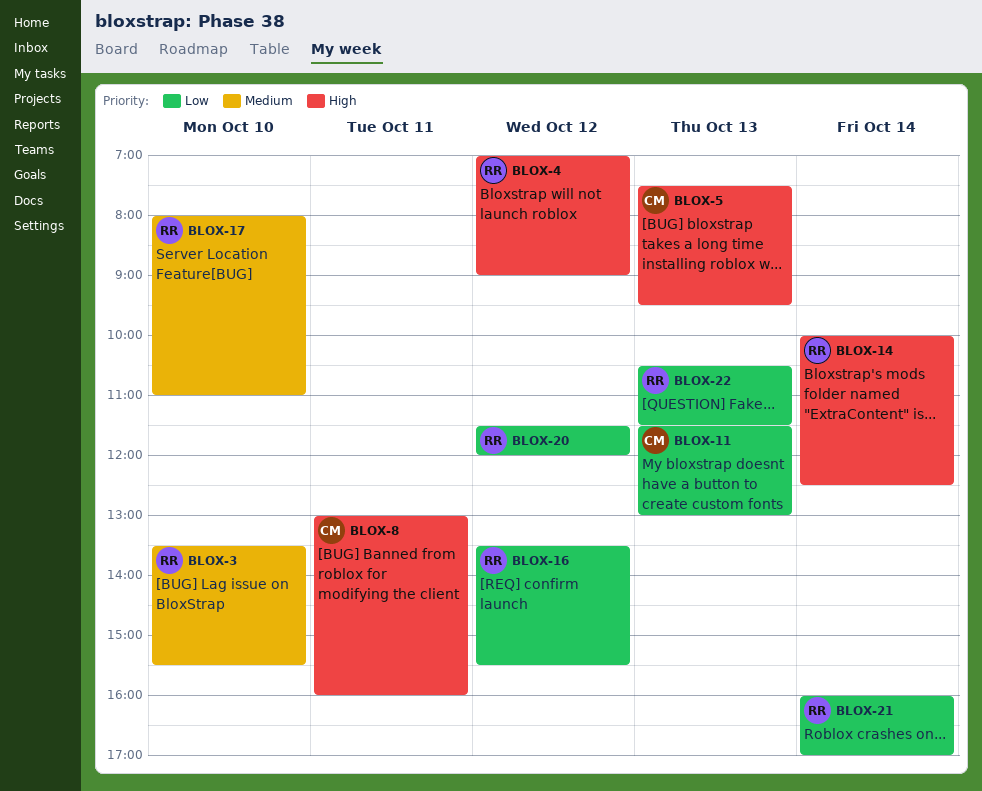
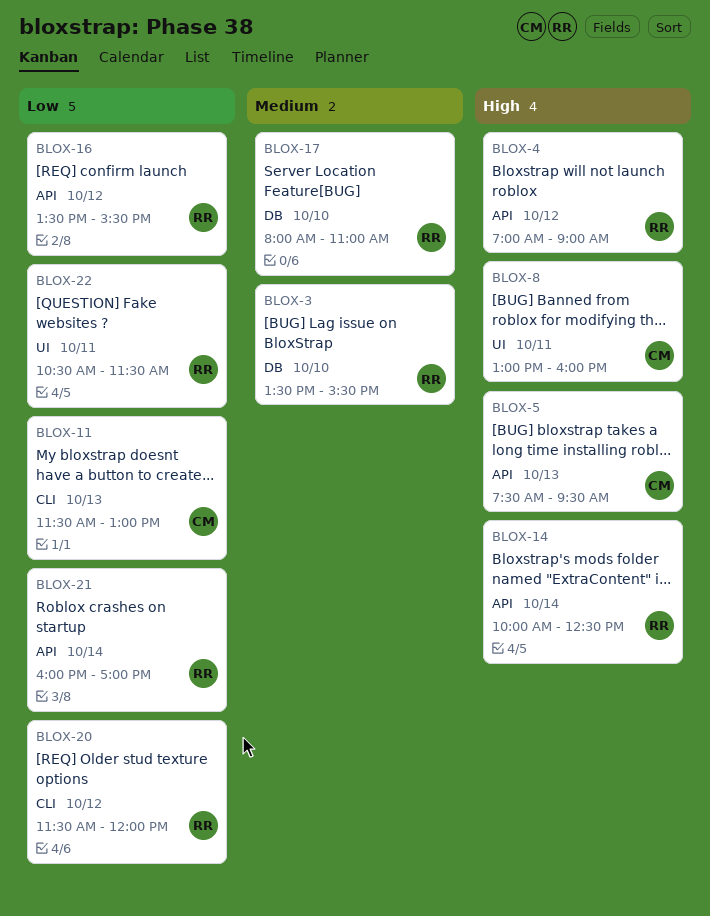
BLOX-22, day: Oct 13 -> Oct 11

